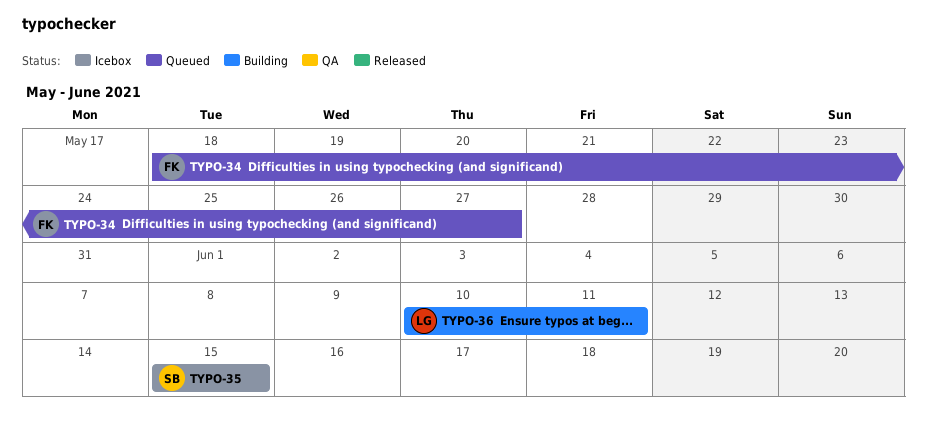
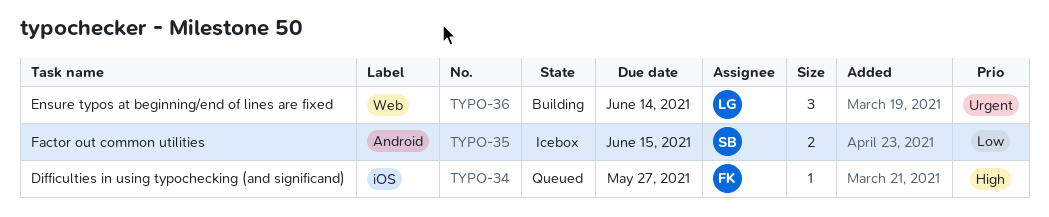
TYPO-36, due: Jun 11 -> Jun 14

